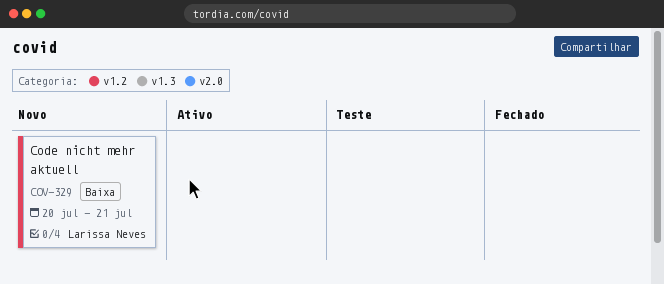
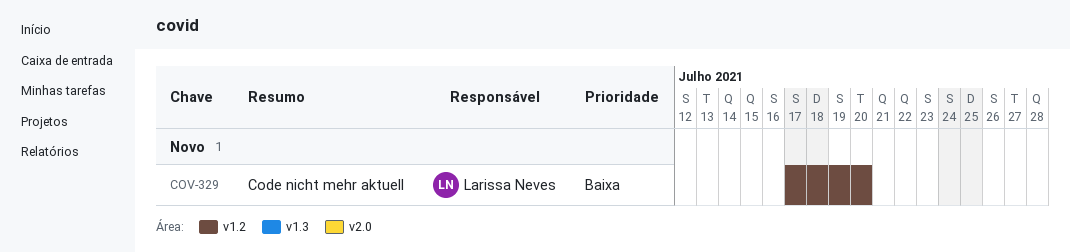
COV-329, start: Jul 20 -> Jul 17
COV-329, due: Jul 21 -> Jul 20

